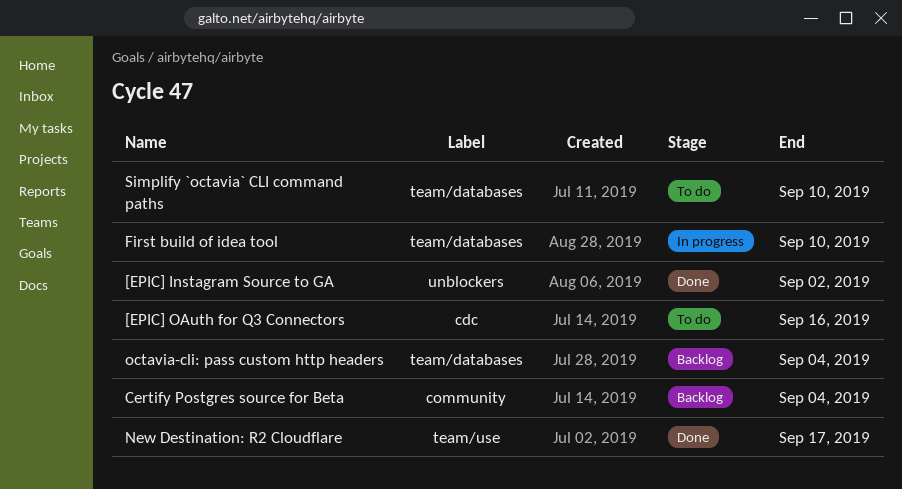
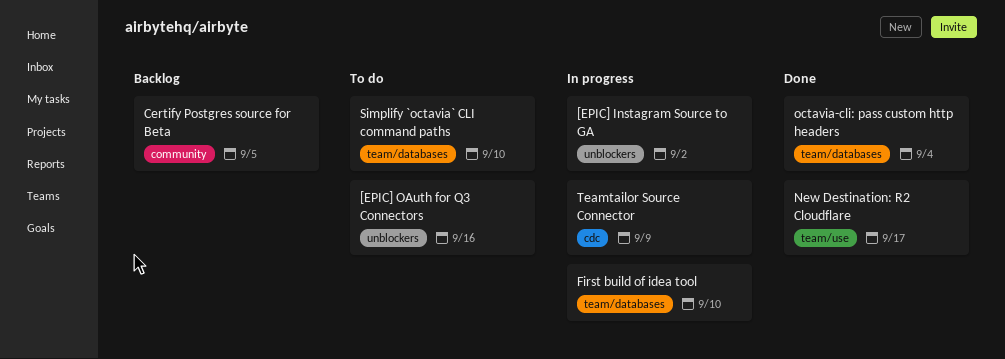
[EPIC] Instagram Source to GA, status: Done -> In progress
[EPIC] OAuth for Q3 Connectors, label: cdc -> unblockers
Certify Postgres source for Beta, due: Sep 4 -> Sep 5
octavia-cli: pass custom http headers, status: Backlog -> Done
Teamtailor Source Connector: none -> present

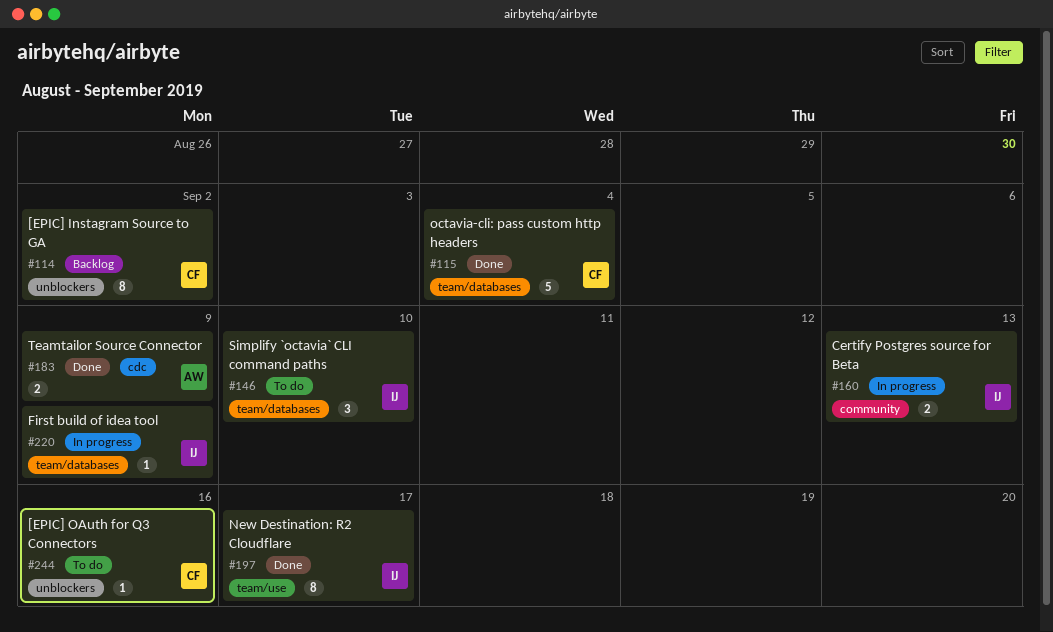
[EPIC] Instagram Source to GA, status: In progress -> Backlog
Certify Postgres source for Beta, status: Backlog -> In progress
Certify Postgres source for Beta, due: Sep 5 -> Sep 13
First build of idea tool, due: Sep 10 -> Sep 9
Teamtailor Source Connector, status: In progress -> Done

